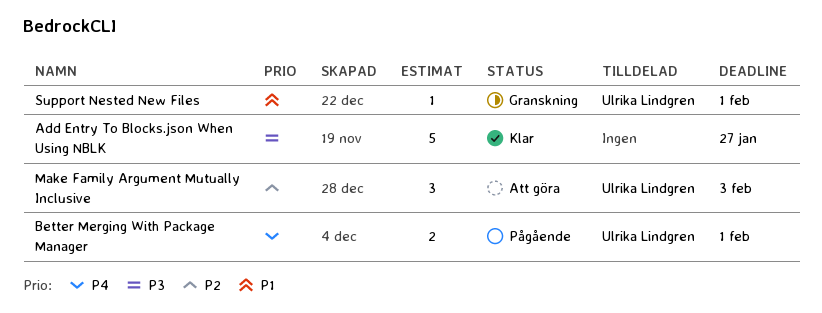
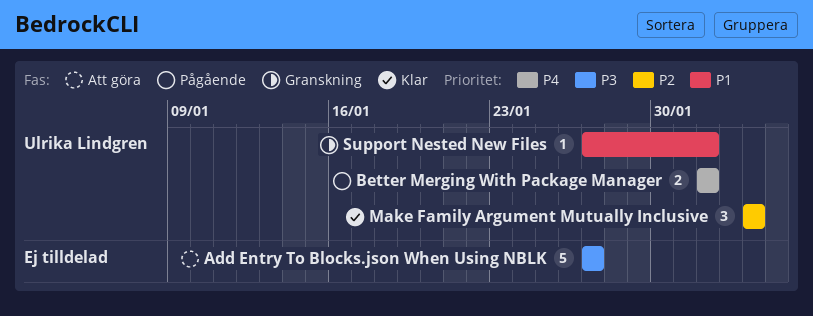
Add Entry To Blocks.json When Using NBLK, status: Klar -> Att göra
Make Family Argument Mutually Inclusive, status: Att göra -> Klar

